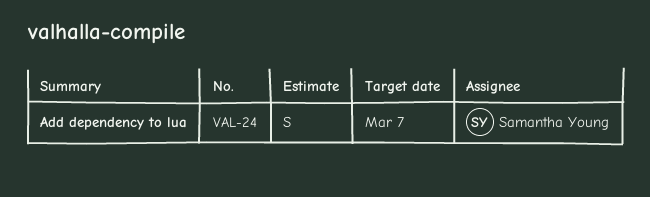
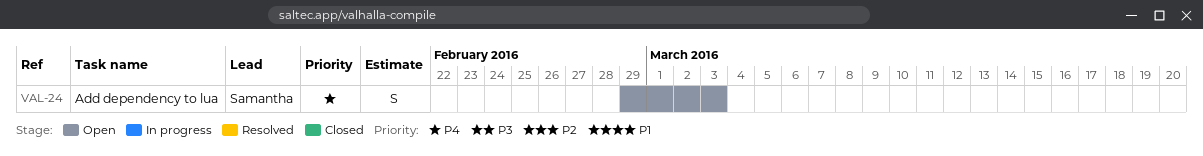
VAL-24, due: Mar 7 -> Mar 3

